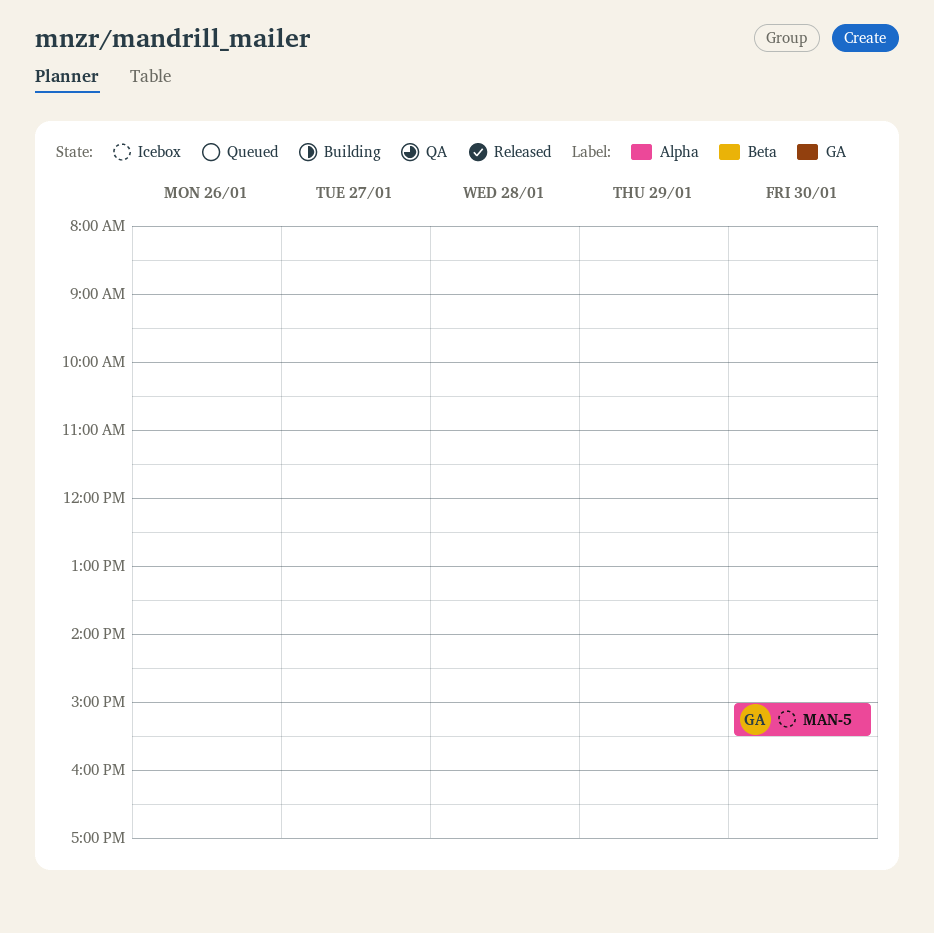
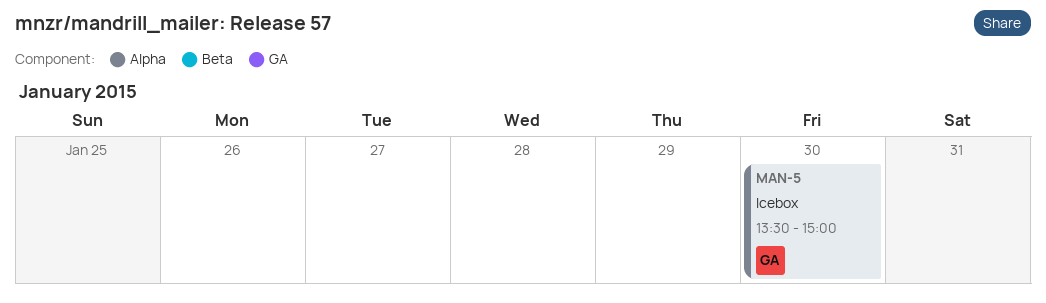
MAN-5, begins: 15:00 -> 13:30
MAN-5, ends: 15:30 -> 15:00

